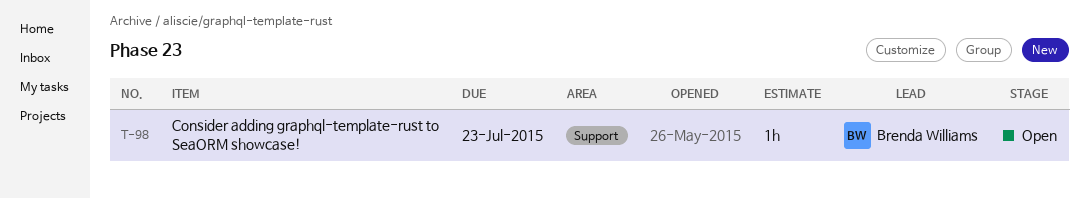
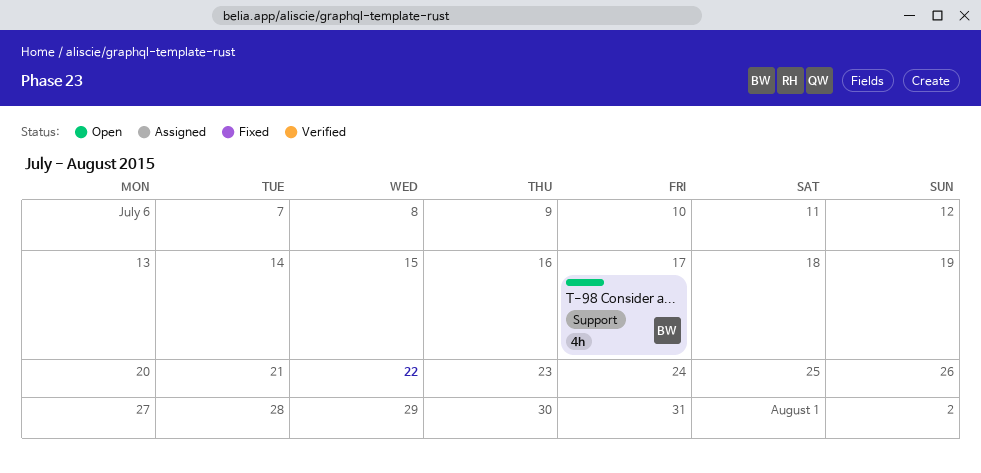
T-98, estimate: 1h -> 4h
T-98, due: Jul 23 -> Jul 17

